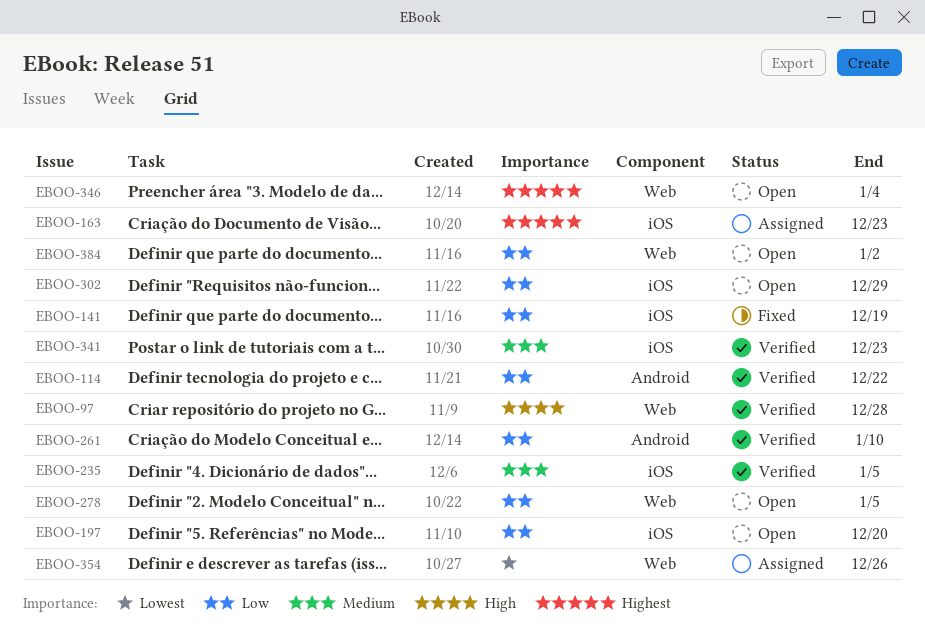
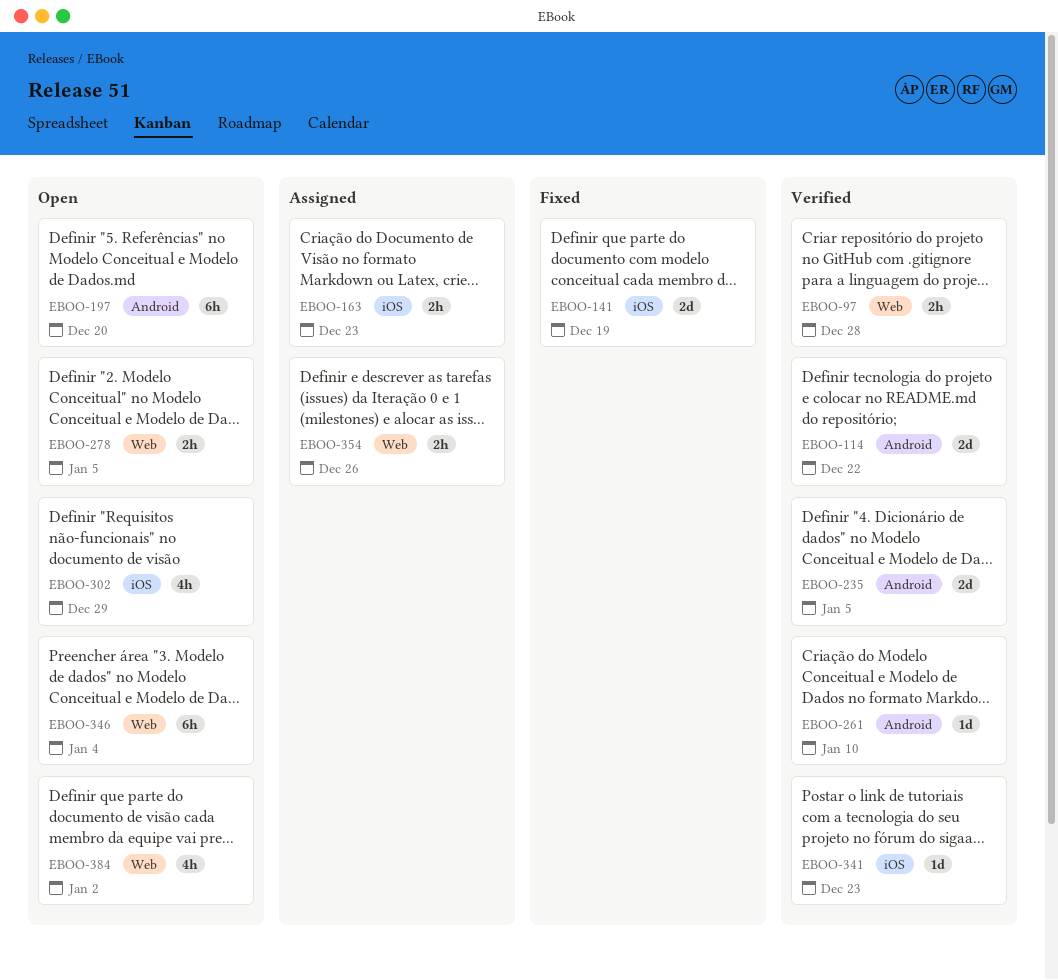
EBOO-197, label: iOS -> Android
EBOO-235, label: iOS -> Android

